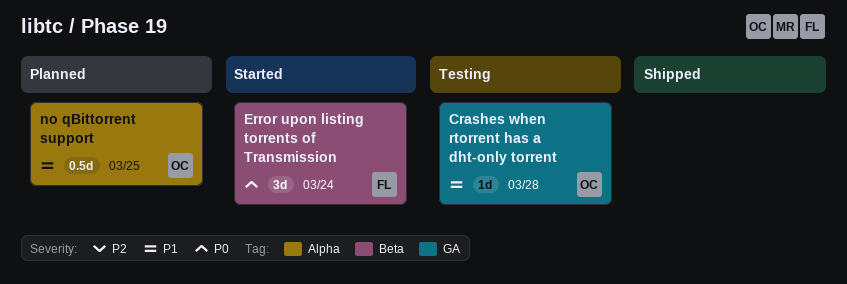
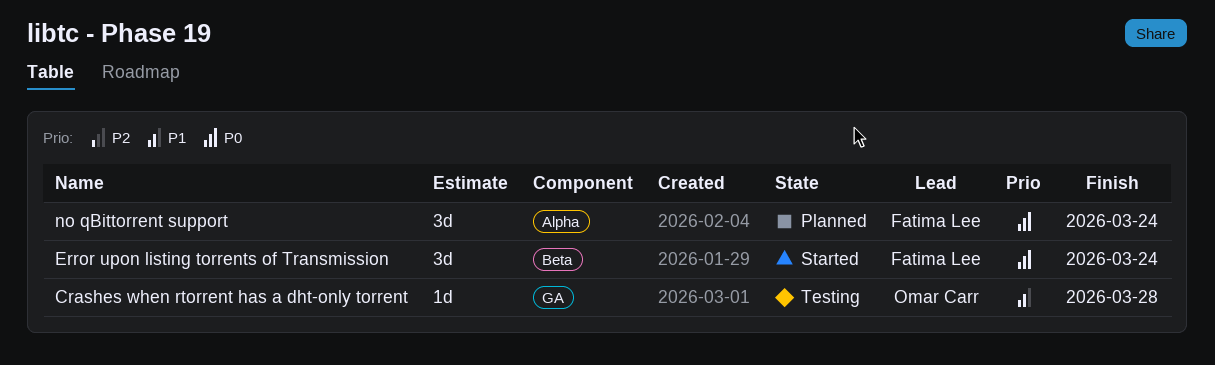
no qBittorrent support, owner: Omar Carr -> Fatima Lee
no qBittorrent support, priority: P1 -> P0
no qBittorrent support, estimate: 0.5d -> 3d
no qBittorrent support, due: Mar 25 -> Mar 24

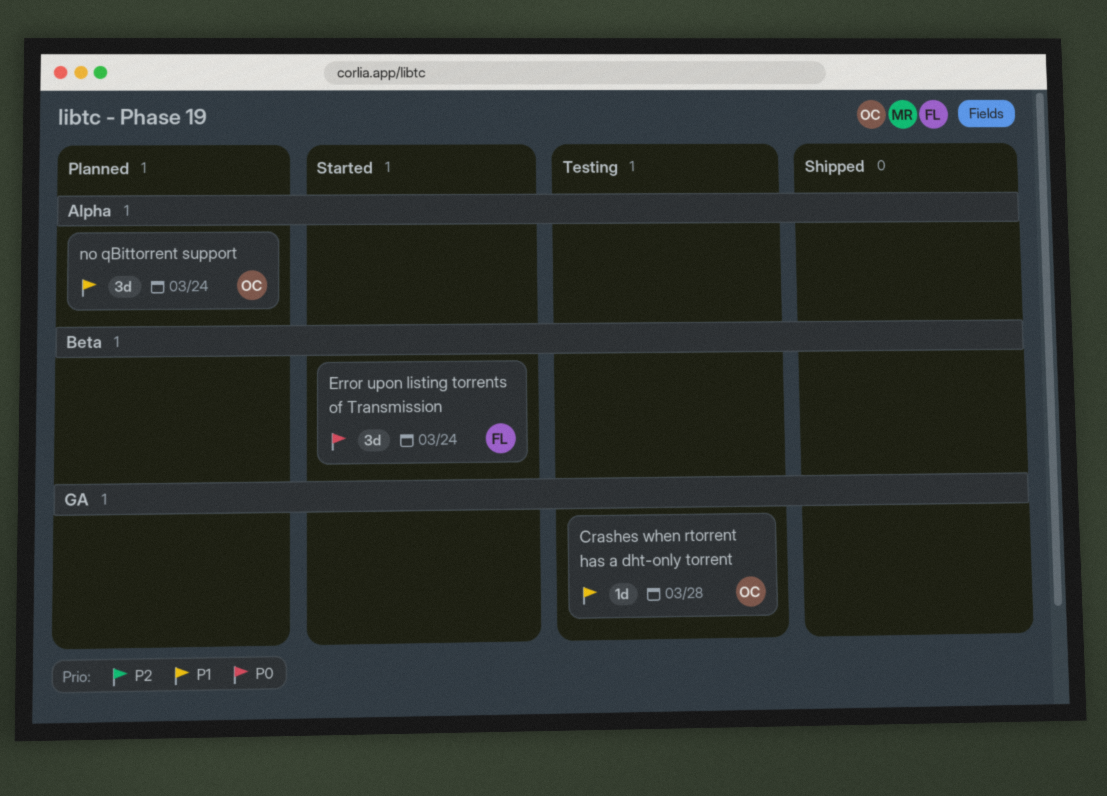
no qBittorrent support, owner: Fatima Lee -> Omar Carr
no qBittorrent support, priority: P0 -> P1

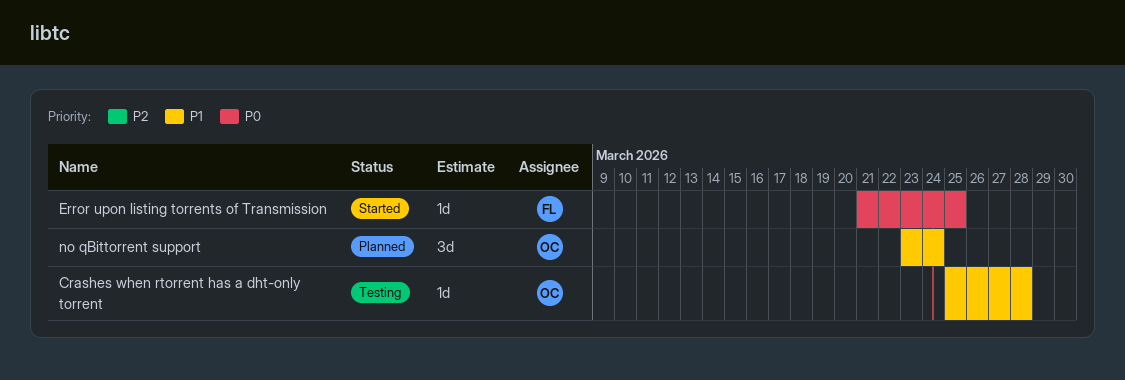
Error upon listing torrents of Transmission, estimate: 3d -> 1d
Error upon listing torrents of Transmission, due: Mar 24 -> Mar 25

